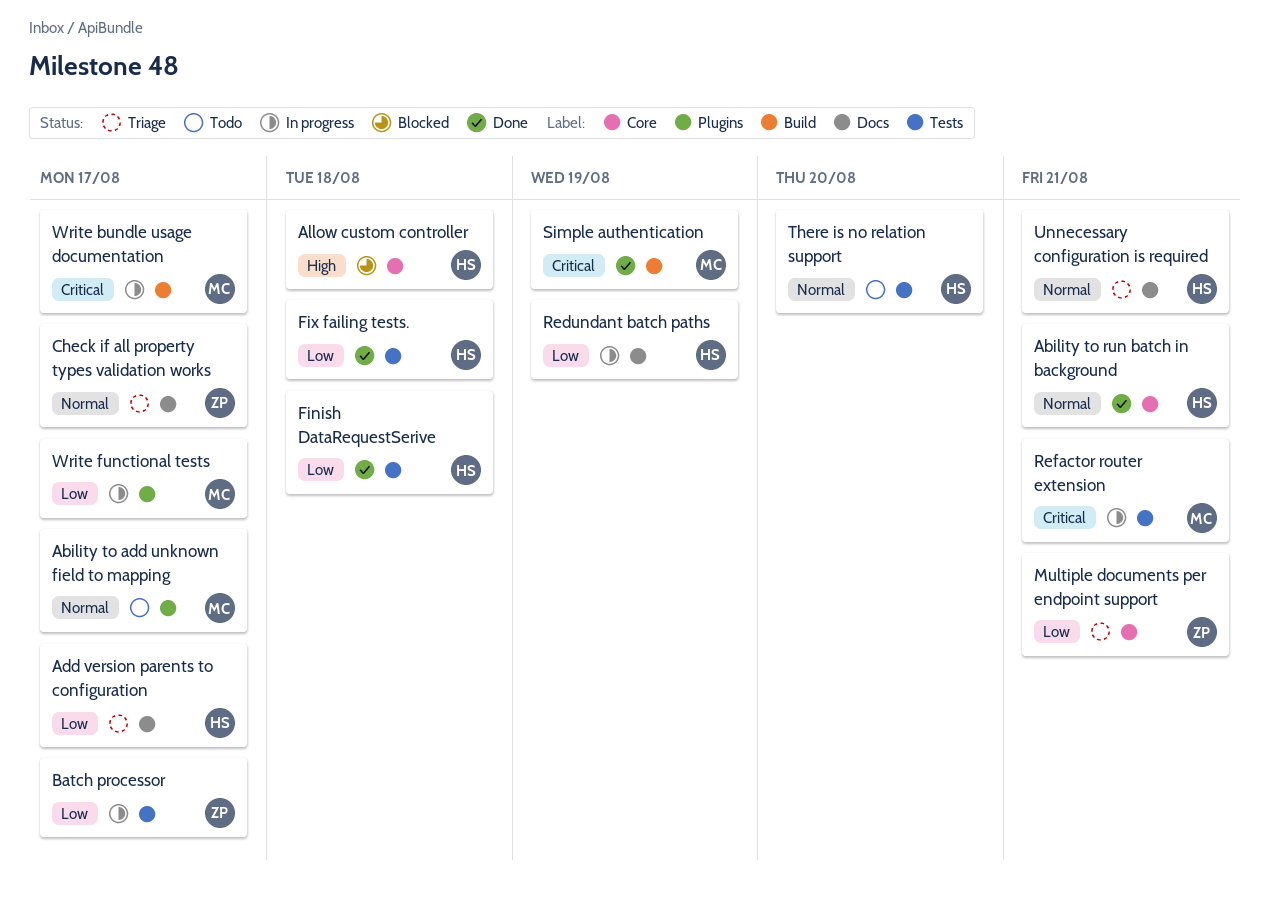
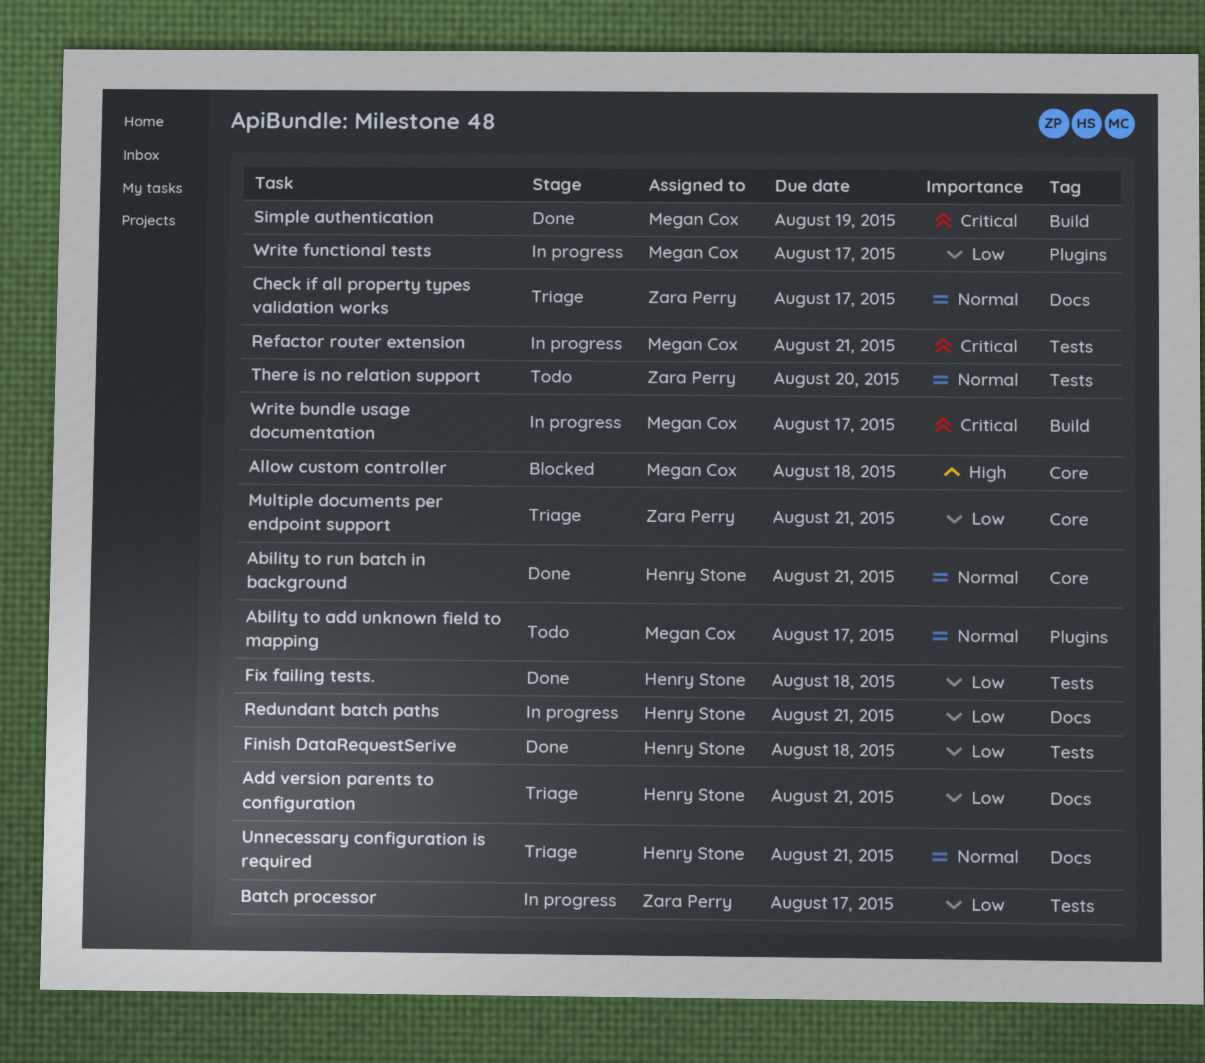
Add version parents to configuration, due: Aug 17 -> Aug 21
Allow custom controller, owner: Henry Stone -> Megan Cox
Redundant batch paths, due: Aug 19 -> Aug 21
There is no relation support, owner: Henry Stone -> Zara Perry

